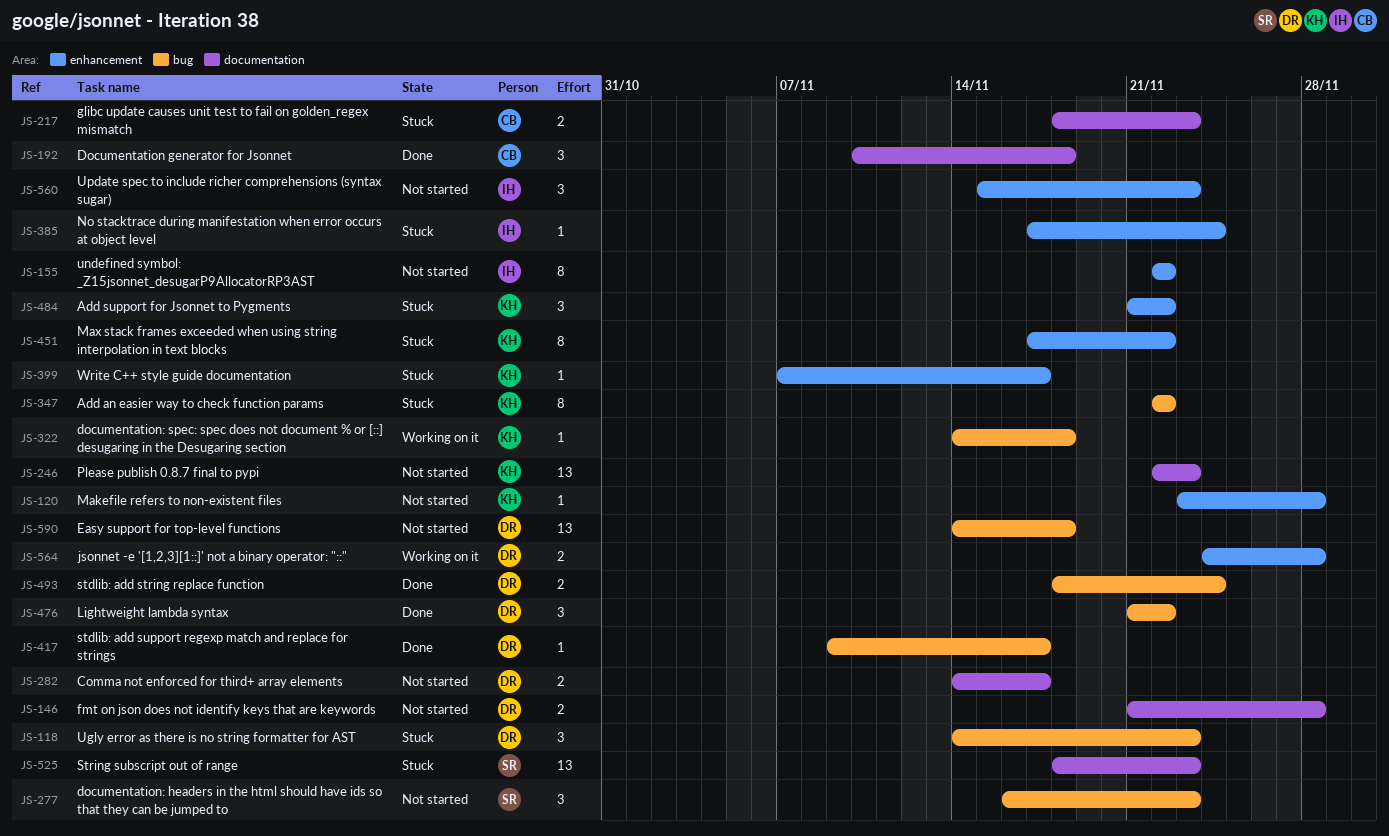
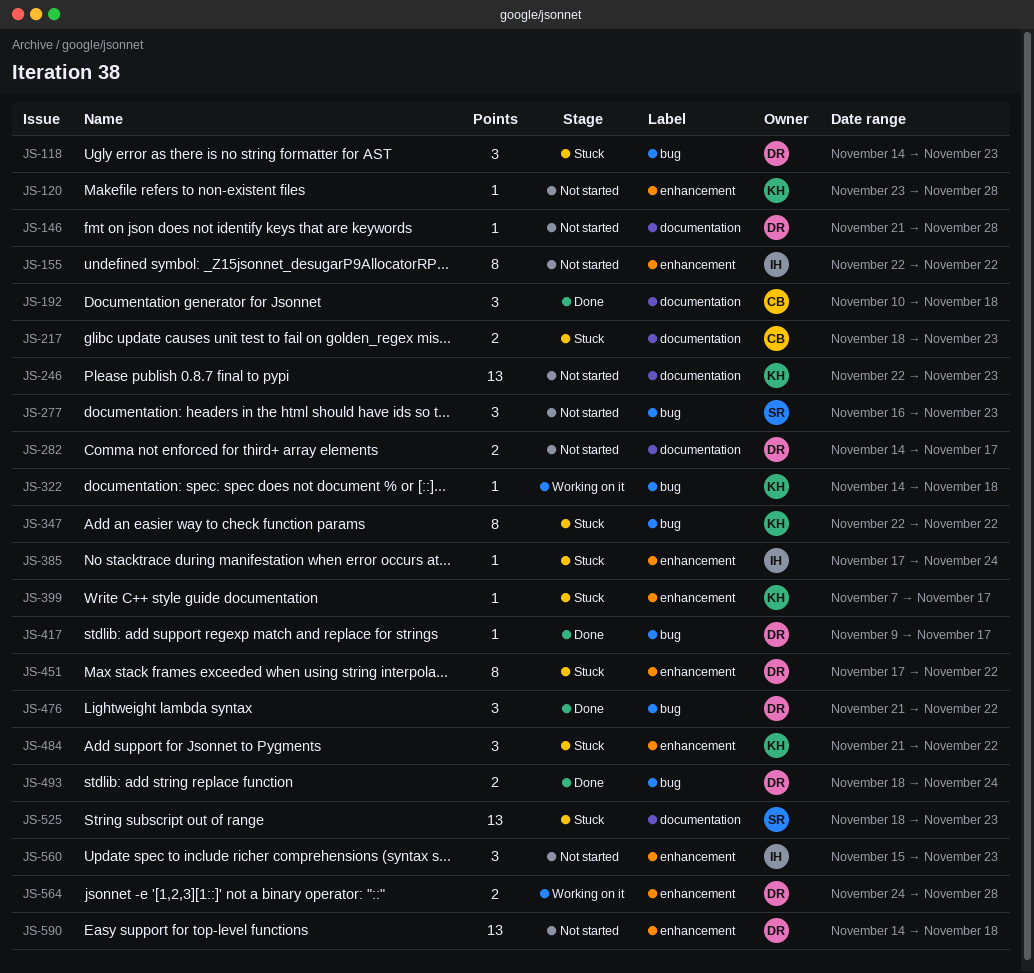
JS-146, estimate: 2 -> 1
JS-451, owner: KH -> DR
JS-590, label: bug -> enhancement

